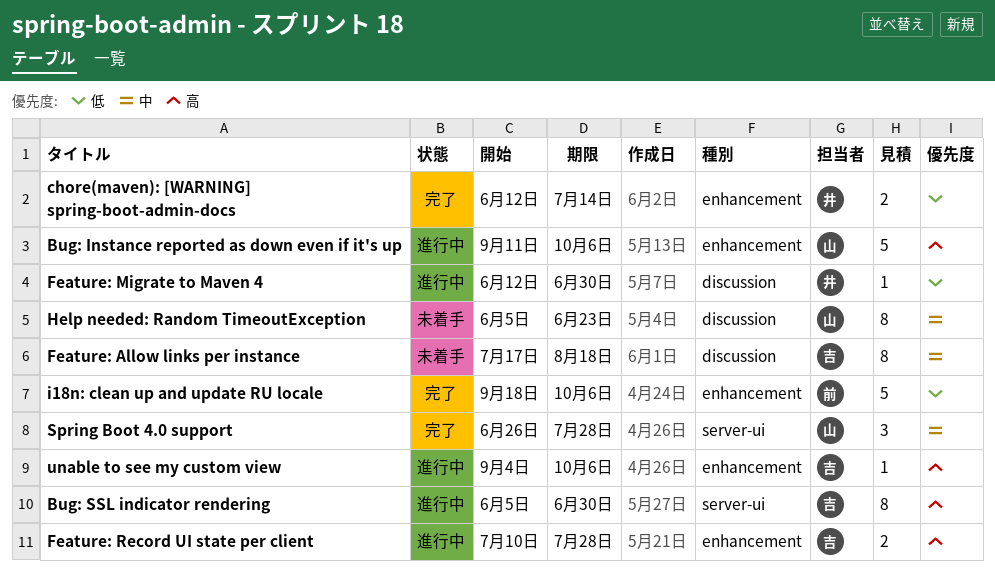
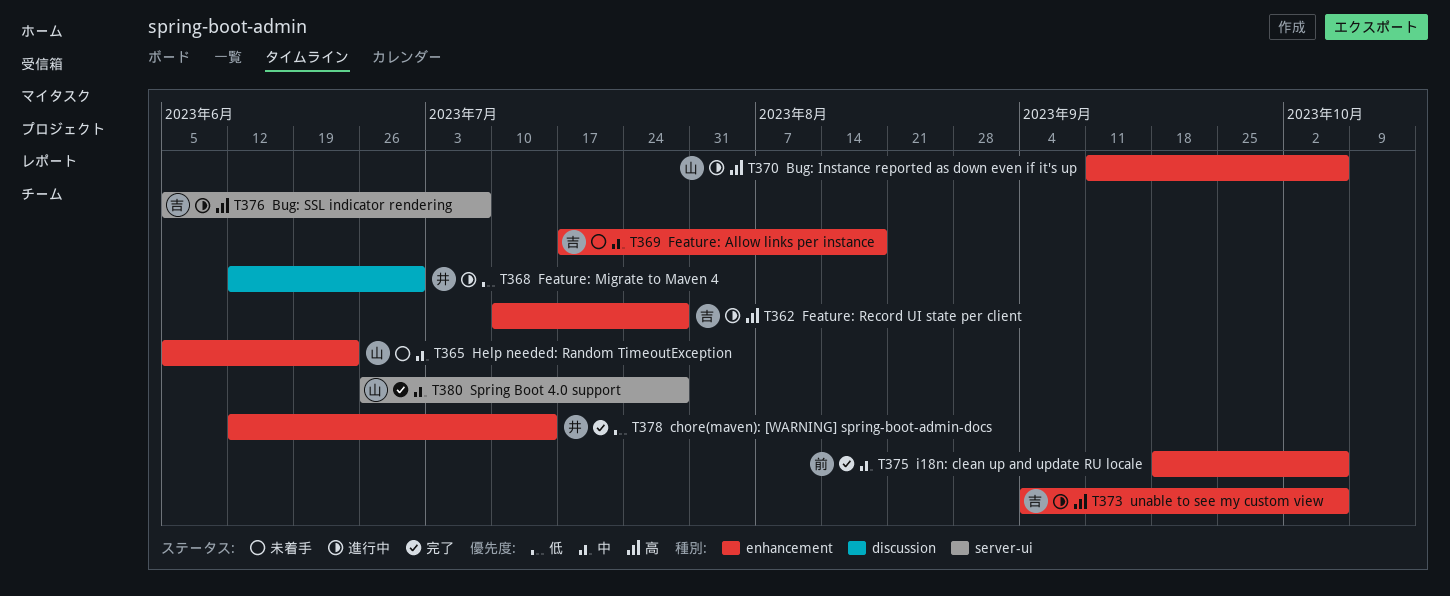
Bug: SSL indicator rendering, due: Jun 30 -> Jul 7
Feature: Allow links per instance, label: discussion -> enhancement
Help needed: Random TimeoutException, label: discussion -> enhancement
i18n: clean up and update RU locale, priority: 低 -> 中

